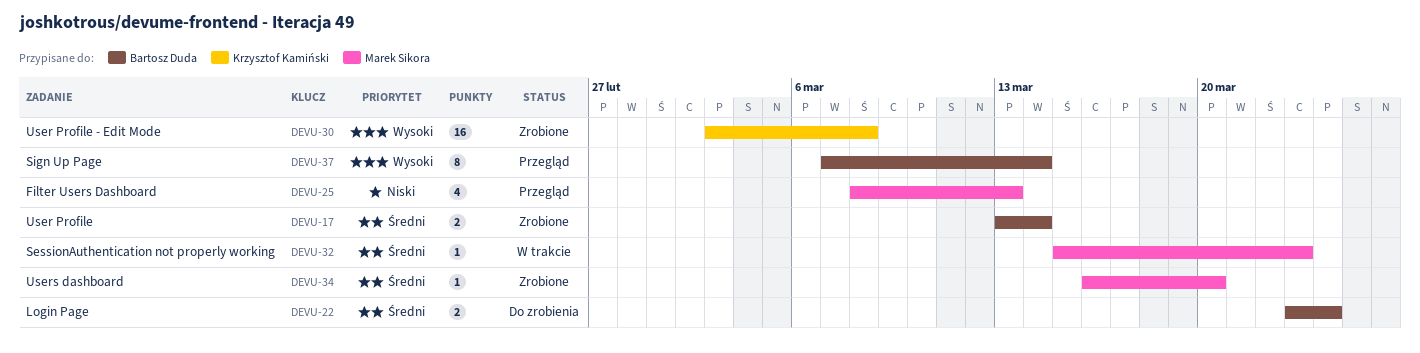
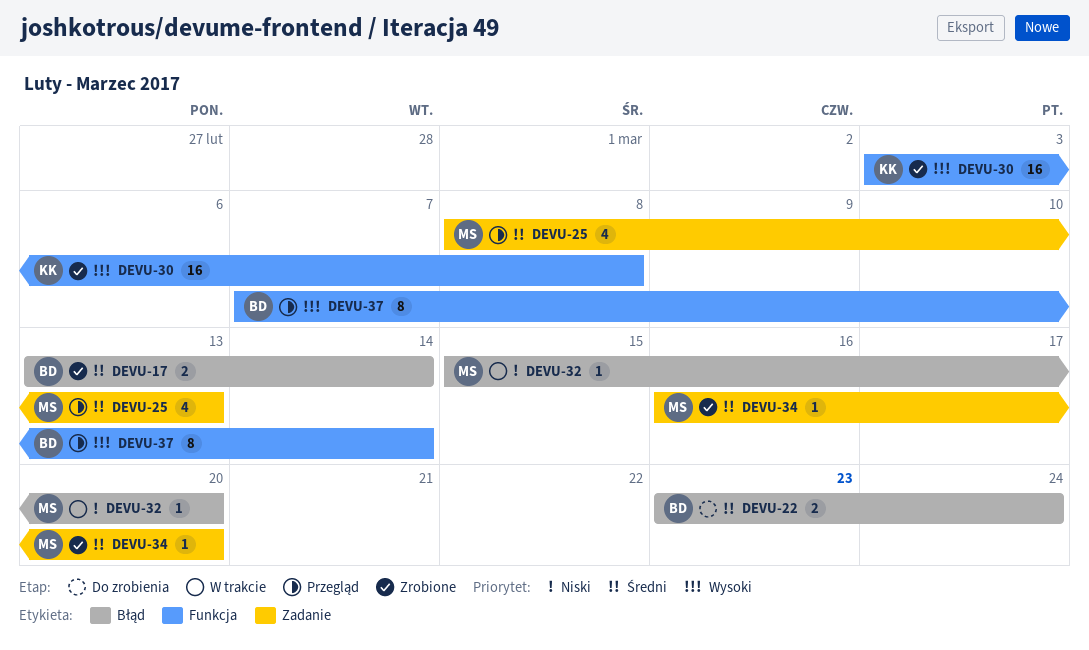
DEVU-25, priority: Niski -> Średni
DEVU-32, priority: Średni -> Niski
DEVU-32, due: Mar 23 -> Mar 20

